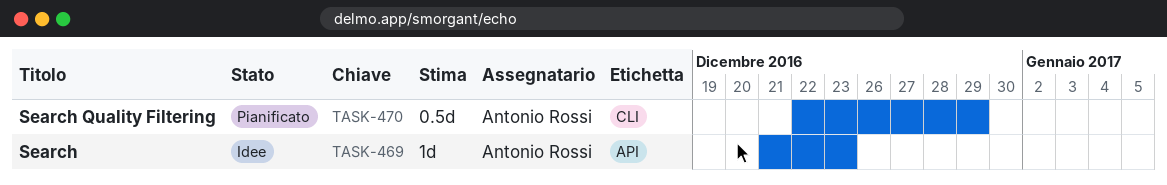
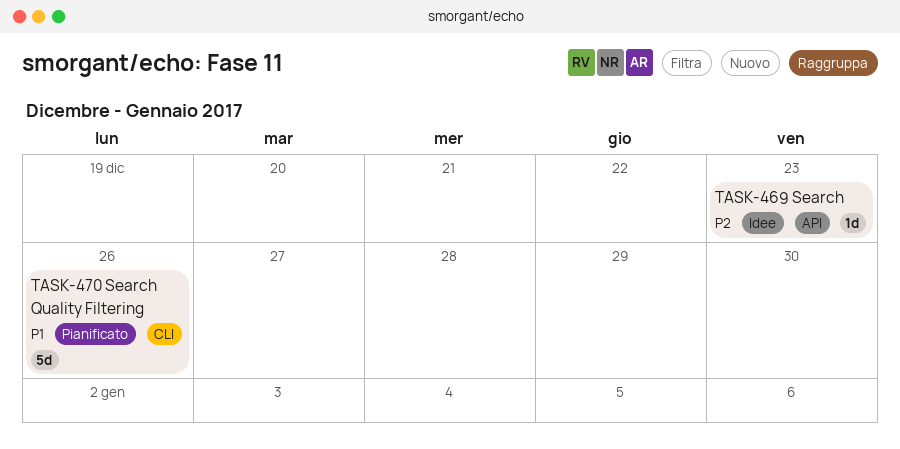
TASK-470, estimate: 0.5d -> 5d
TASK-470, due: Dec 29 -> Dec 26

